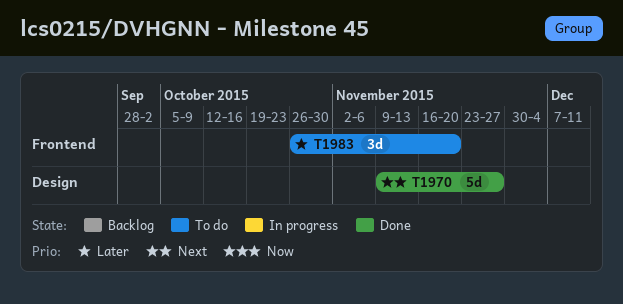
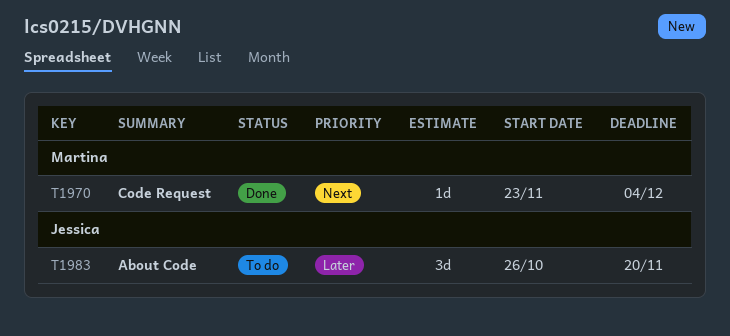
T1970, estimate: 5d -> 1d
T1970, start: Nov 9 -> Nov 23
T1970, due: Nov 27 -> Dec 4

